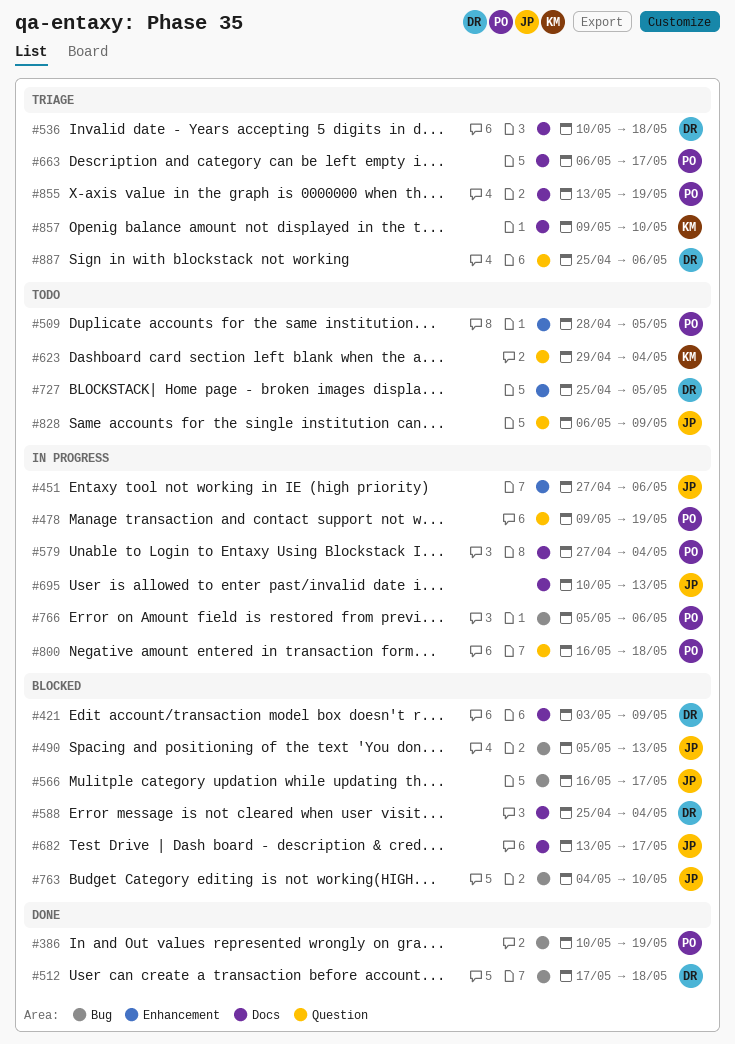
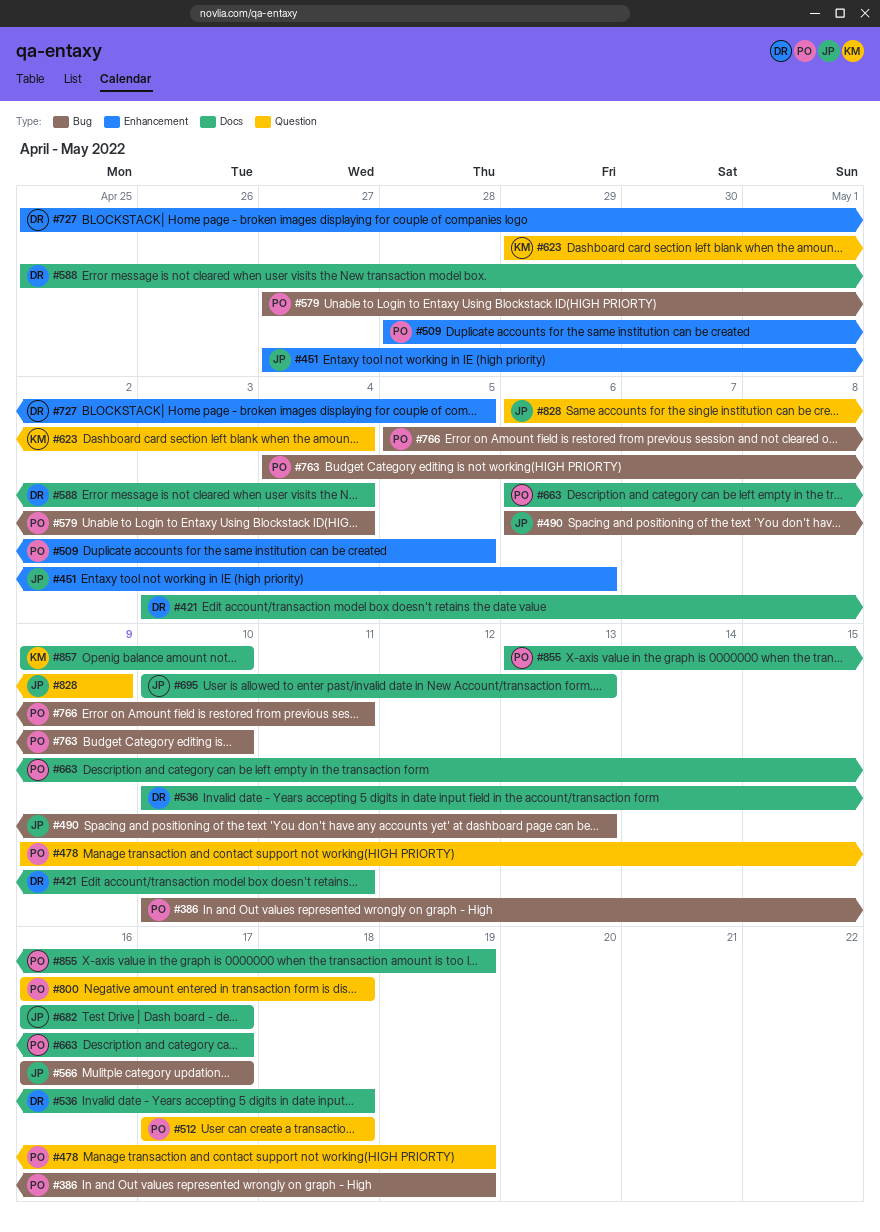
#421, due: May 9 -> May 11
#490, start: May 5 -> May 6
#512, owner: DR -> PO
#512, label: Bug -> Question
#579, label: Docs -> Bug
#682, start: May 13 -> May 16
#763, owner: JP -> PO
#766, due: May 6 -> May 11
#887: present -> none

